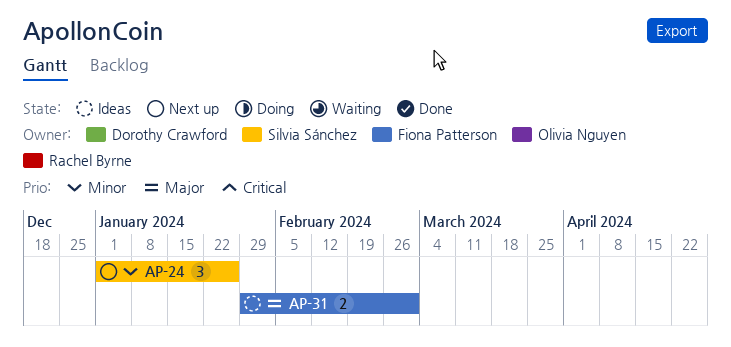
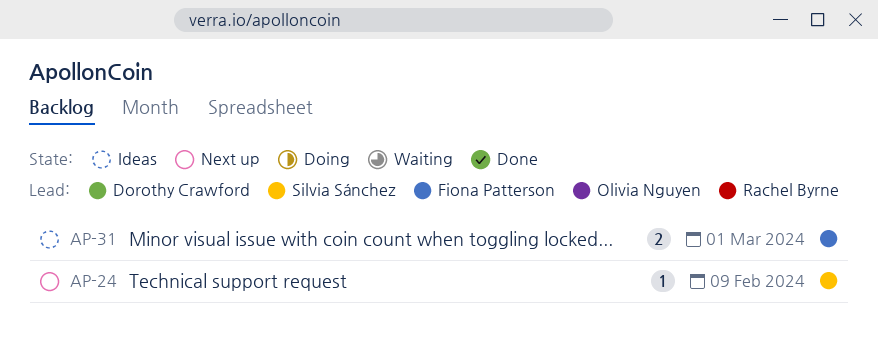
AP-24, estimate: 3 -> 1
AP-24, due: Jan 26 -> Feb 9

